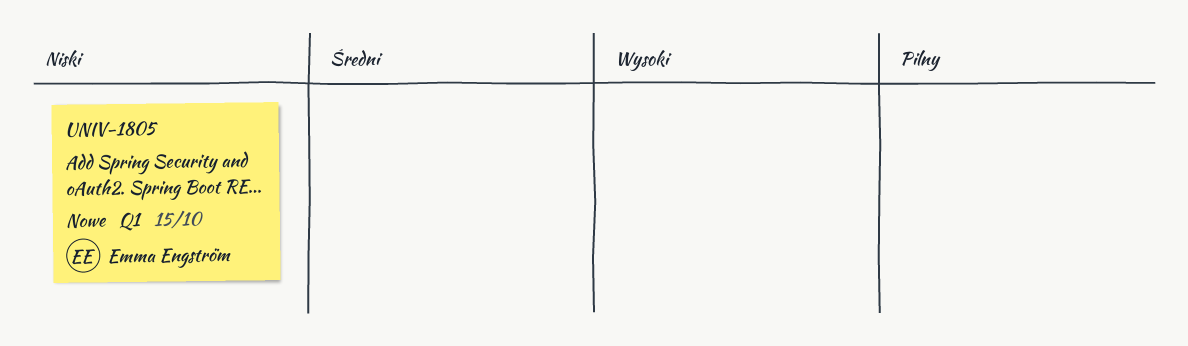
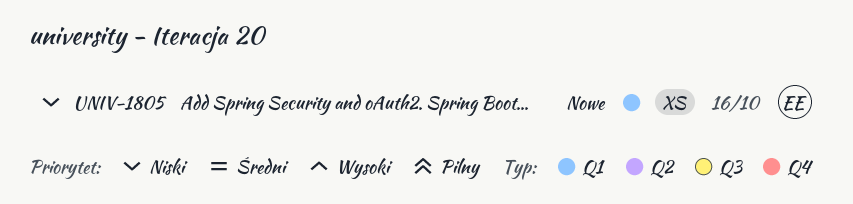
UNIV-1805, due: Oct 15 -> Oct 16

